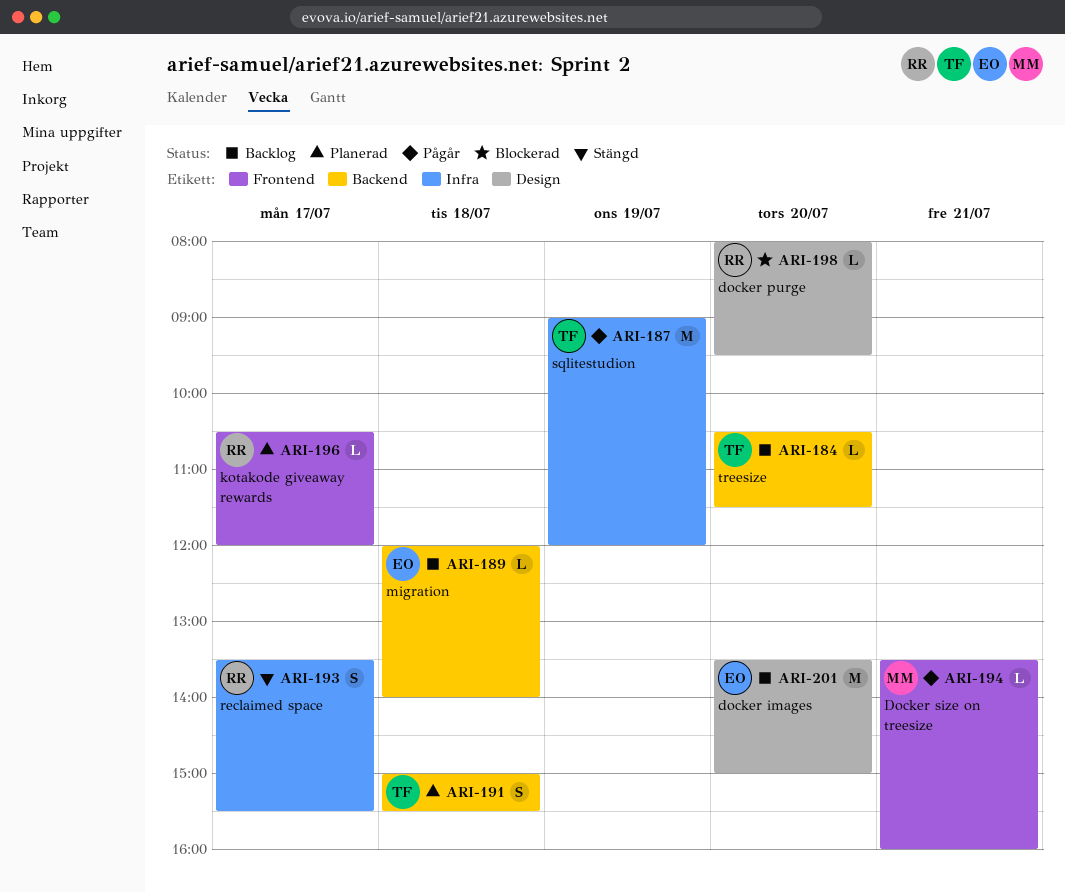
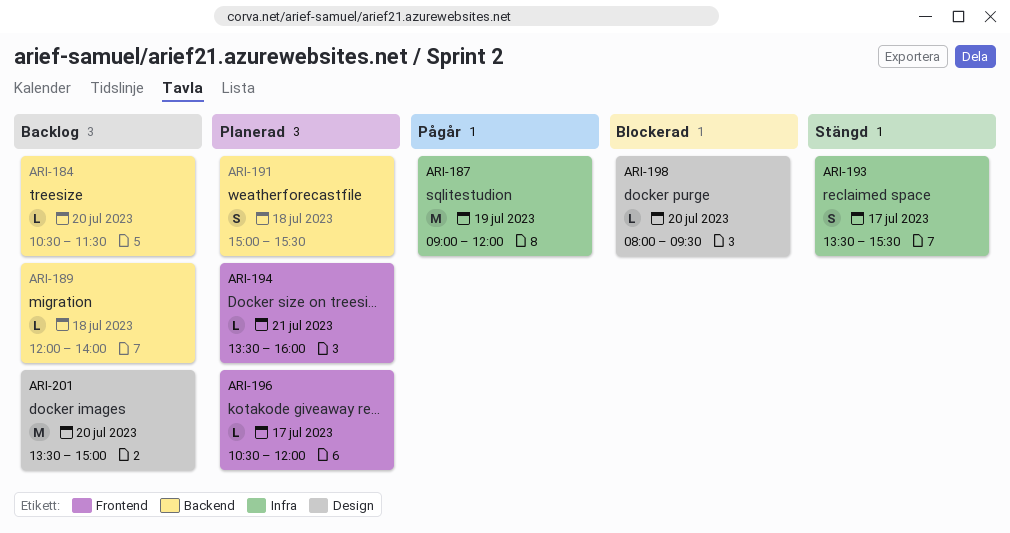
ARI-194, status: Pågår -> Planerad

